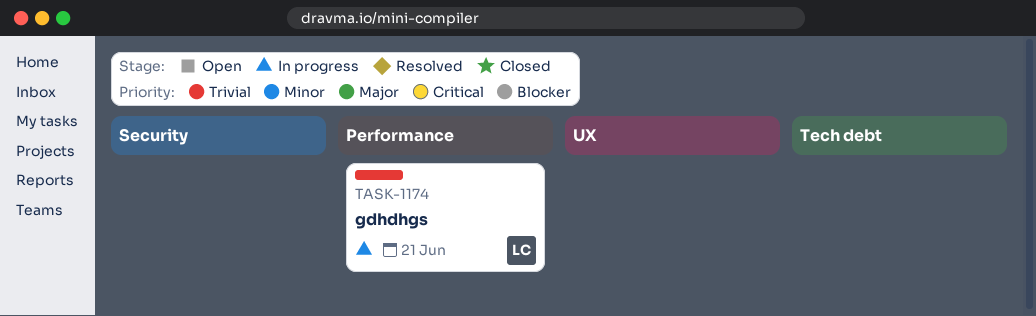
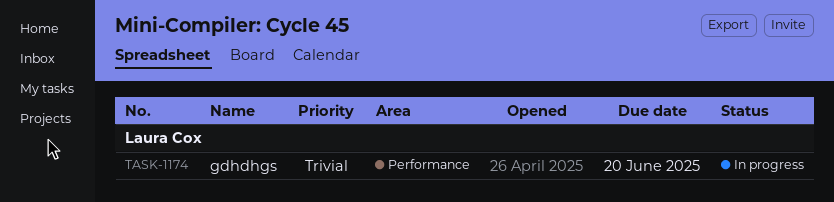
TASK-1174, due: Jun 21 -> Jun 20

